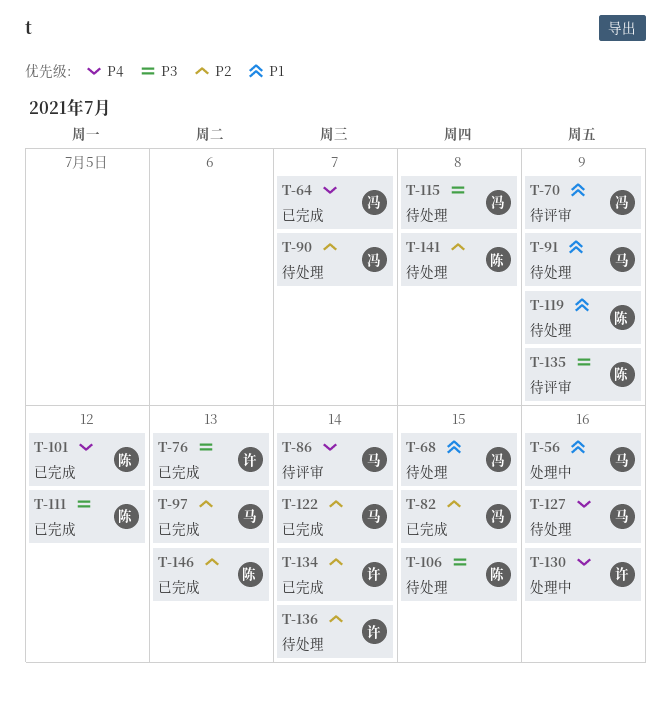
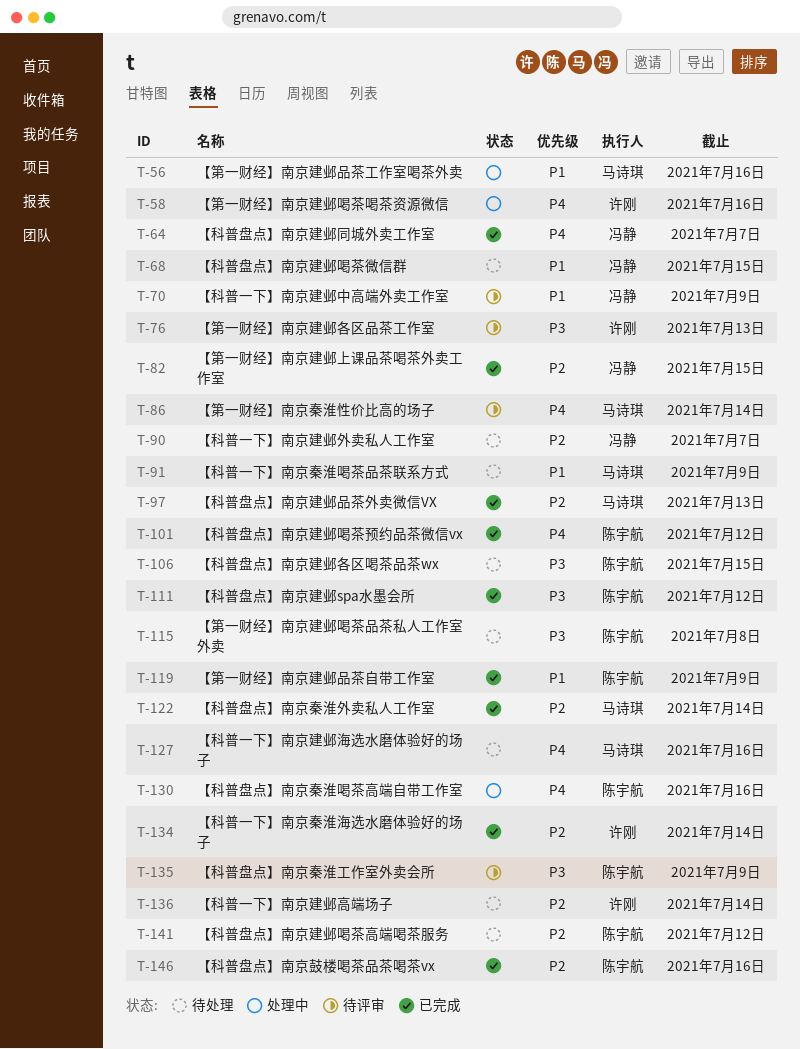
T-58: none -> present
T-76, status: 已完成 -> 待评审
T-115, owner: 冯静 -> 陈宇航
T-119, status: 待处理 -> 已完成
T-130, owner: 许刚 -> 陈宇航
T-141, due: Jul 8 -> Jul 12
T-146, due: Jul 13 -> Jul 16

